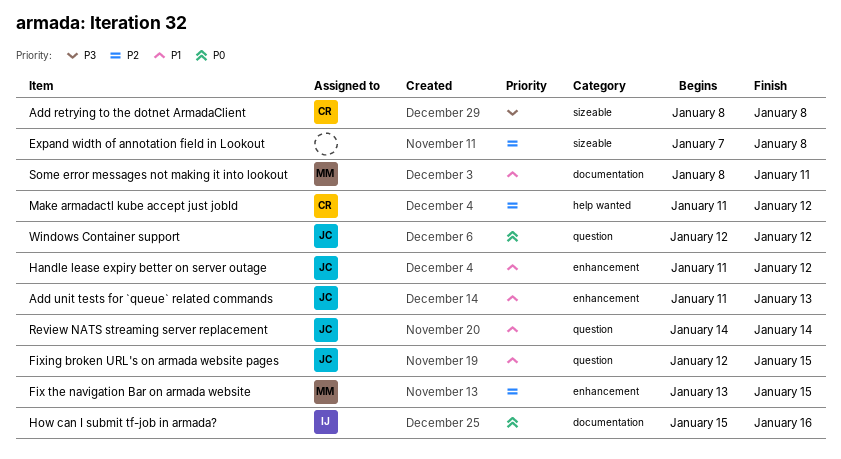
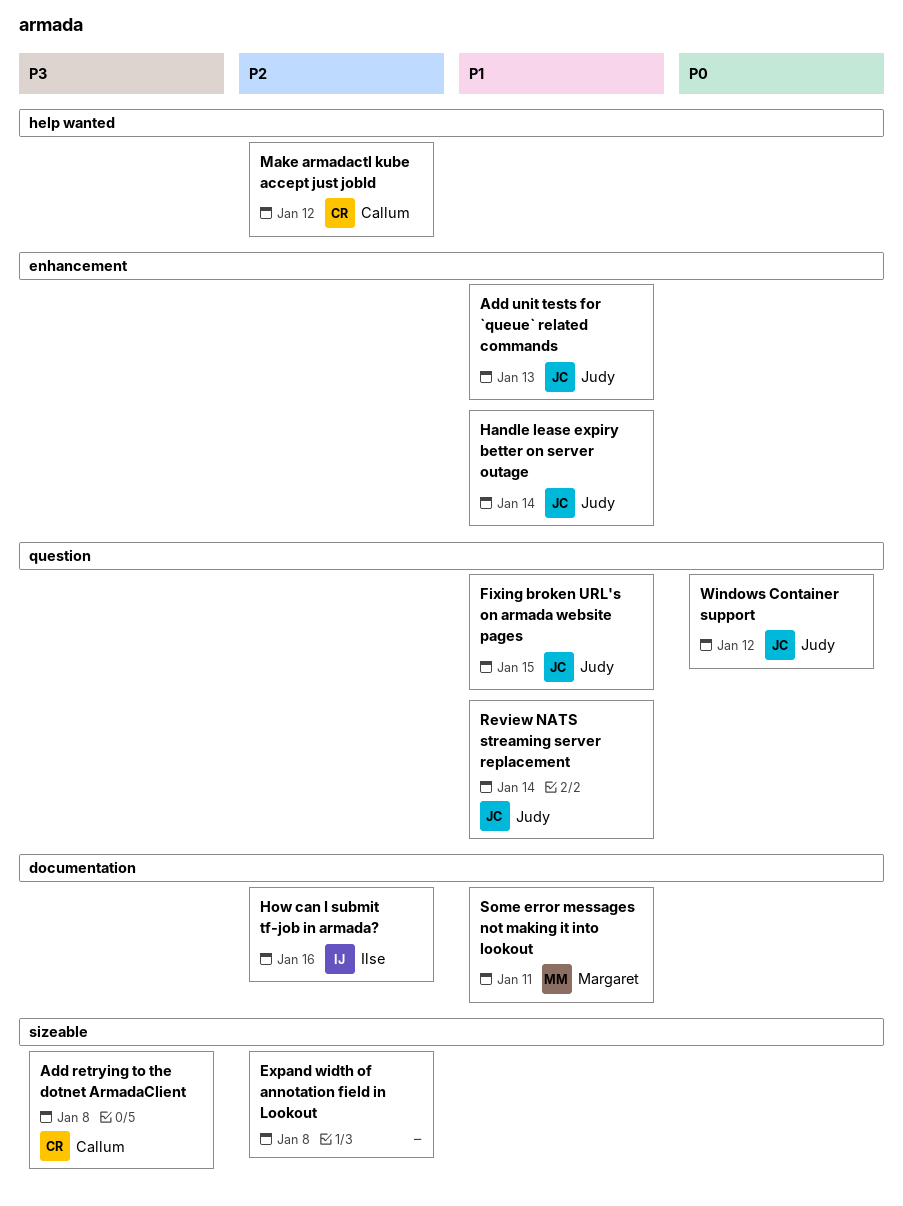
Fix the navigation Bar on armada website: present -> none
Handle lease expiry better on server outage, due: Jan 12 -> Jan 14
How can I submit tf-job in armada?, priority: P0 -> P2

